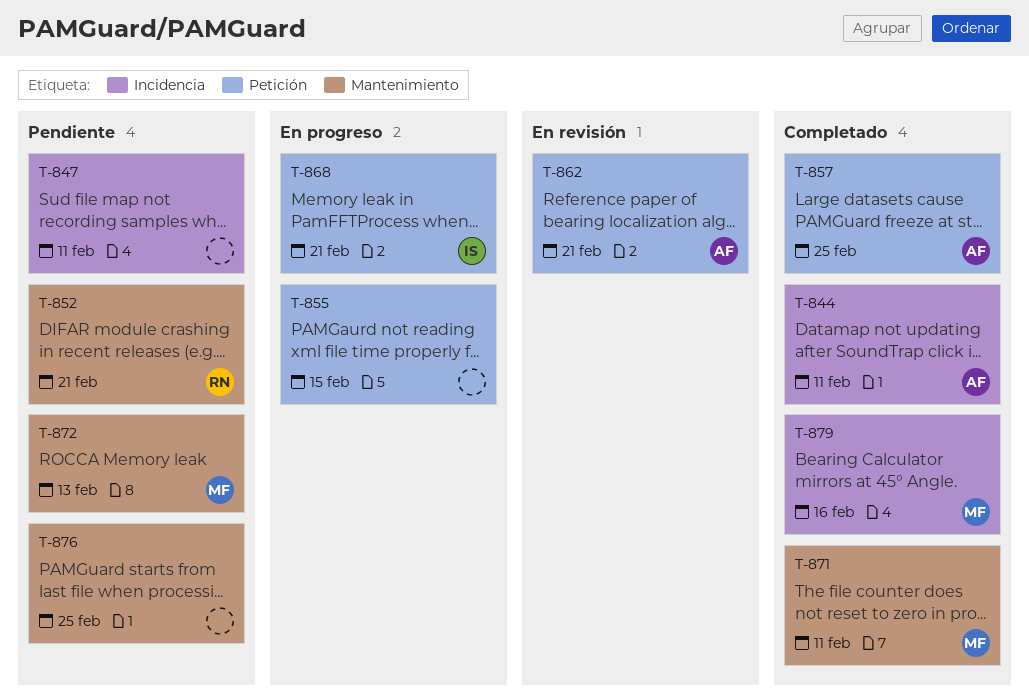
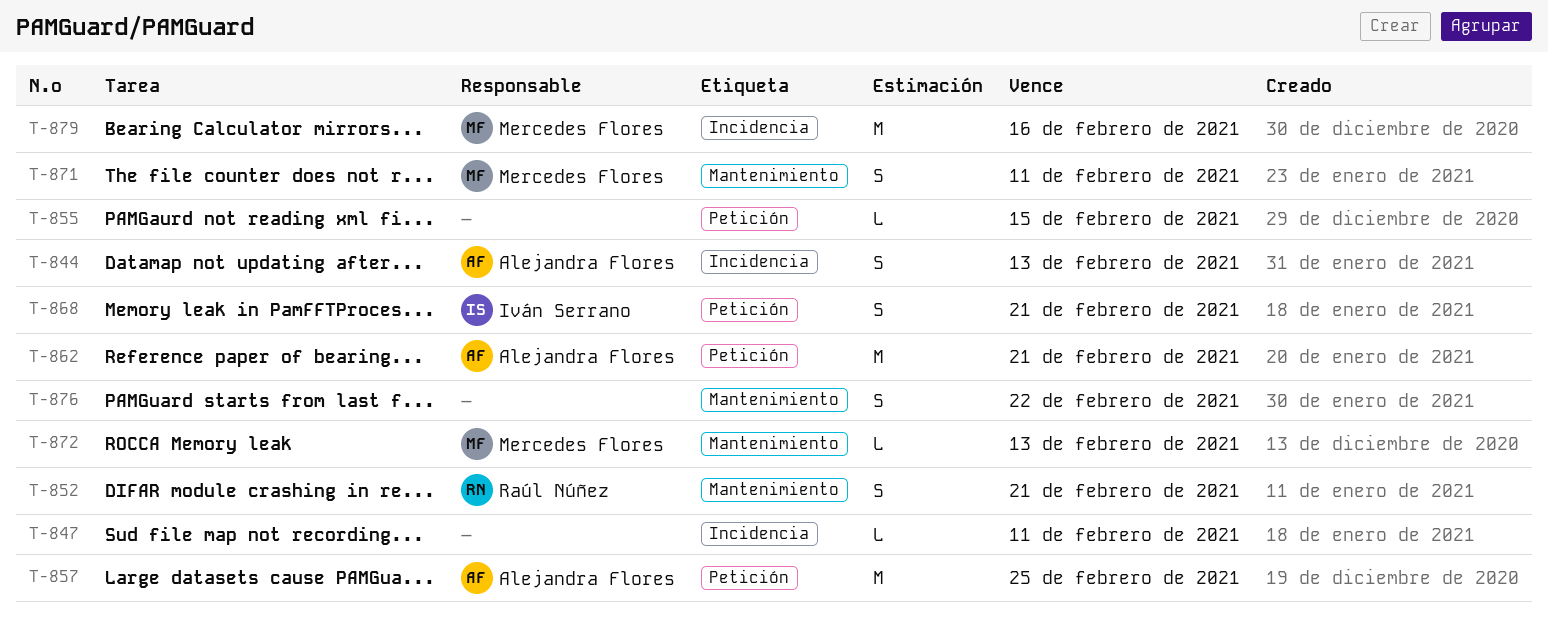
T-844, due: Feb 11 -> Feb 13
T-876, due: Feb 25 -> Feb 22

